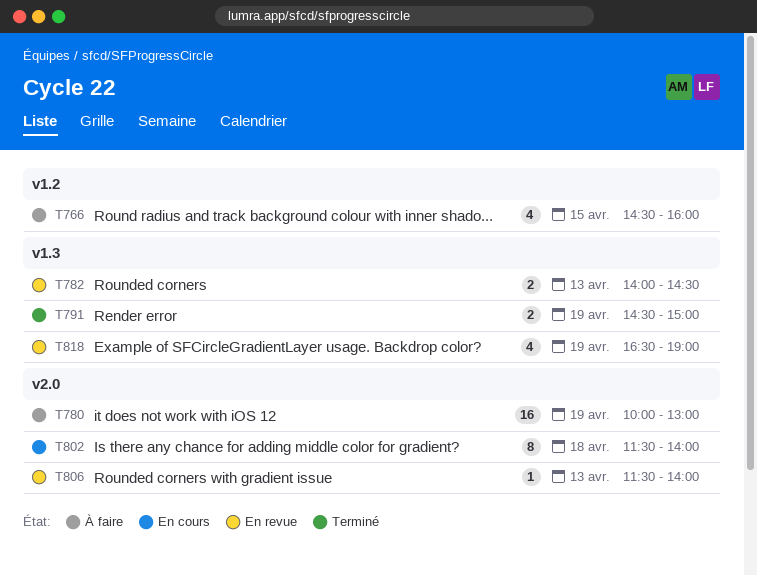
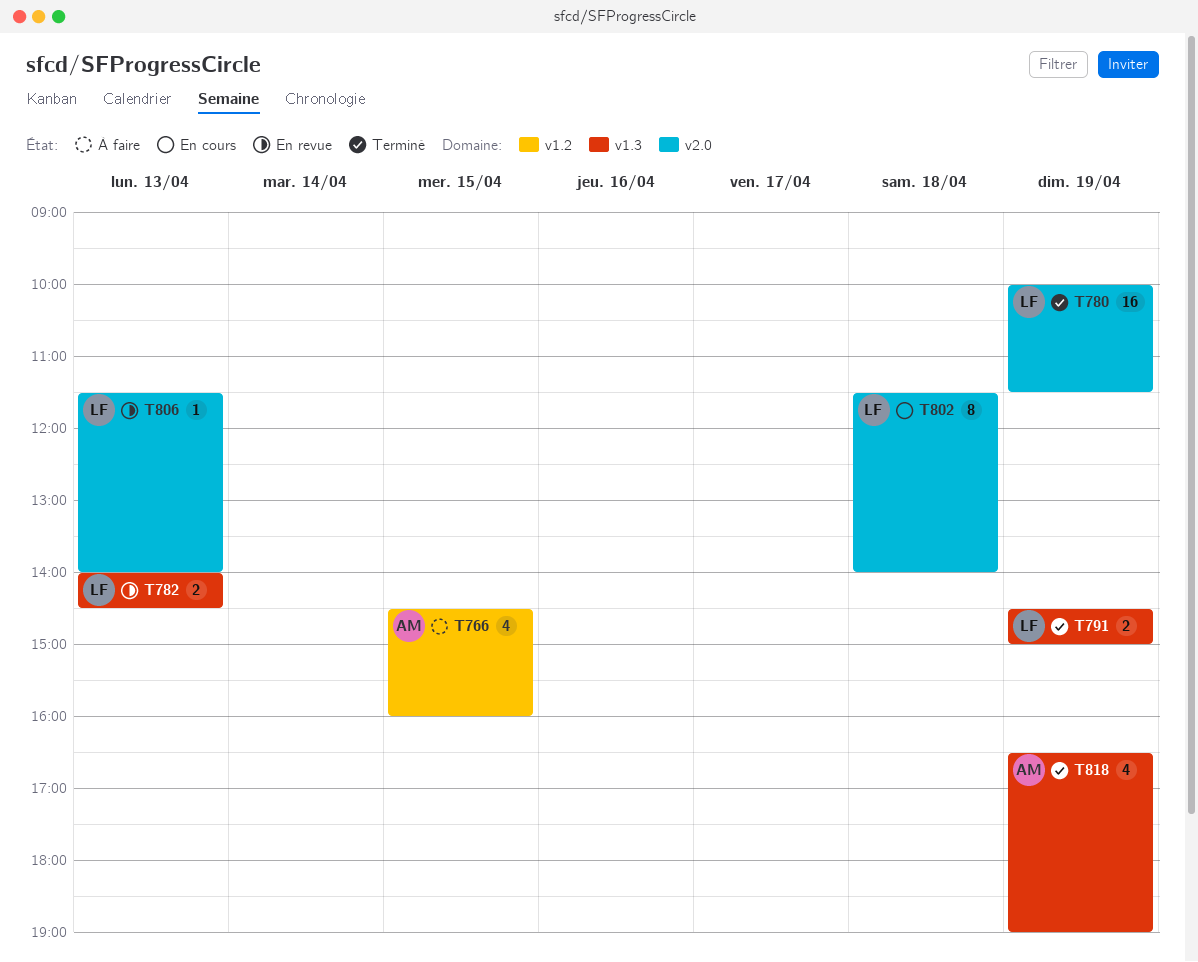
T780, status: À faire -> Terminé
T780, ends: 13:00 -> 11:30
T818, status: En revue -> Terminé

